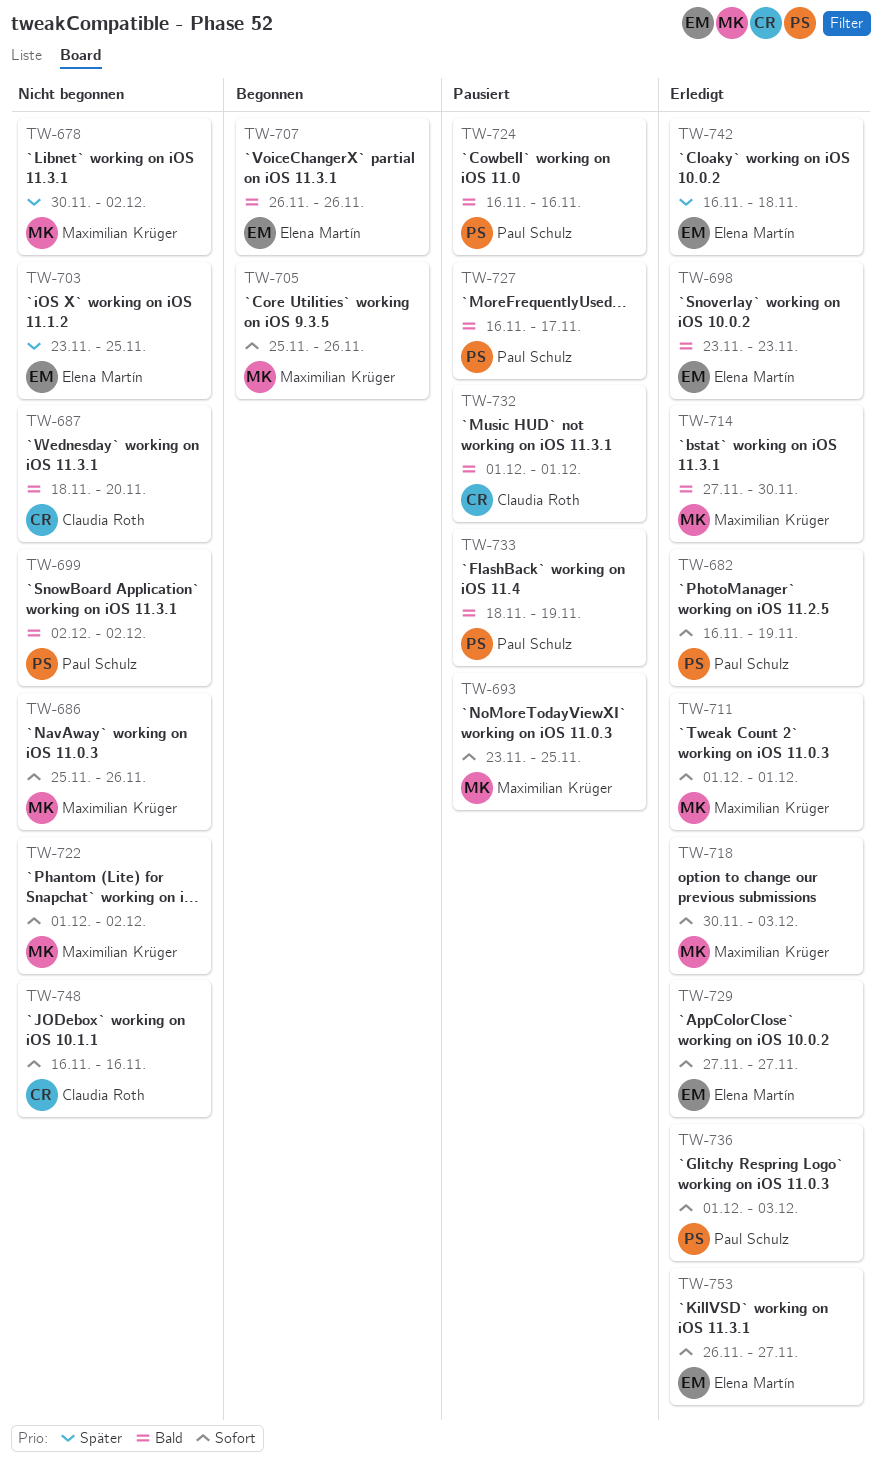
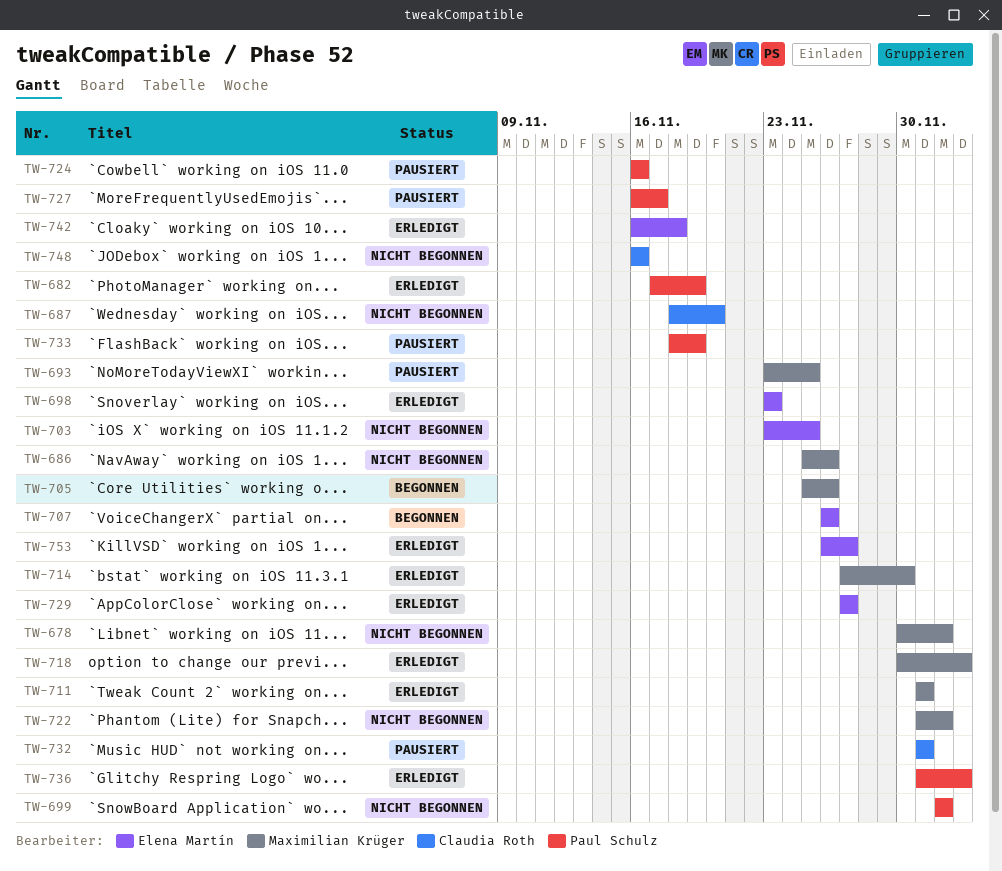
TW-682, start: Nov 16 -> Nov 17

